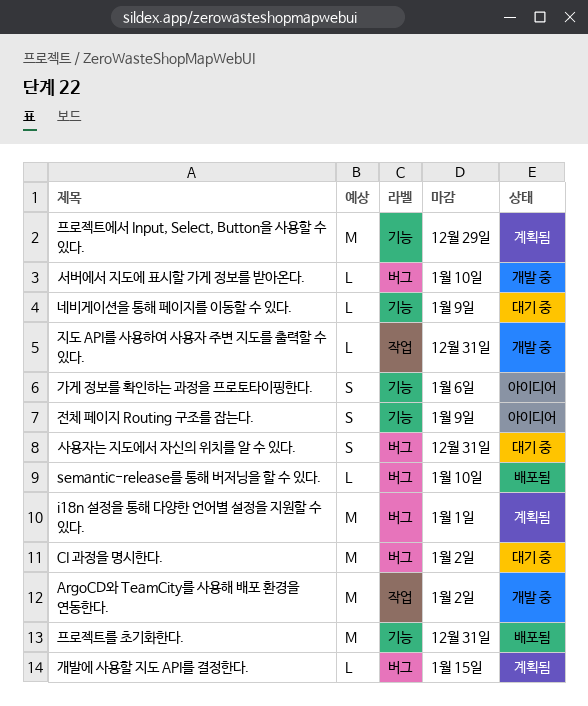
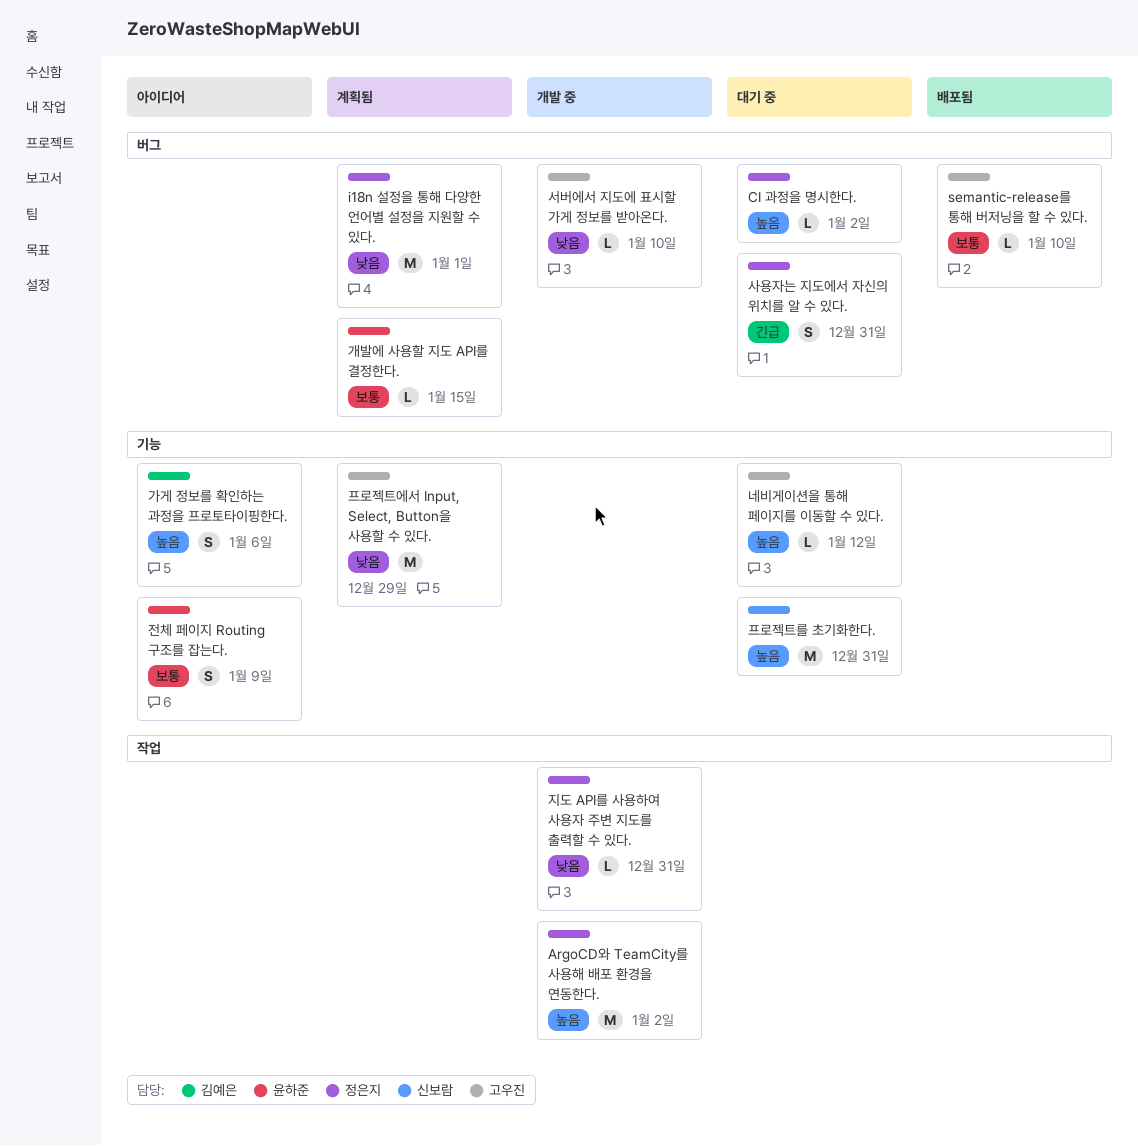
CI 과정을 명시한다., estimate: M -> L
네비게이션을 통해 페이지를 이동할 수 있다., due: Jan 9 -> Jan 12
프로젝트를 초기화한다., status: 배포됨 -> 대기 중

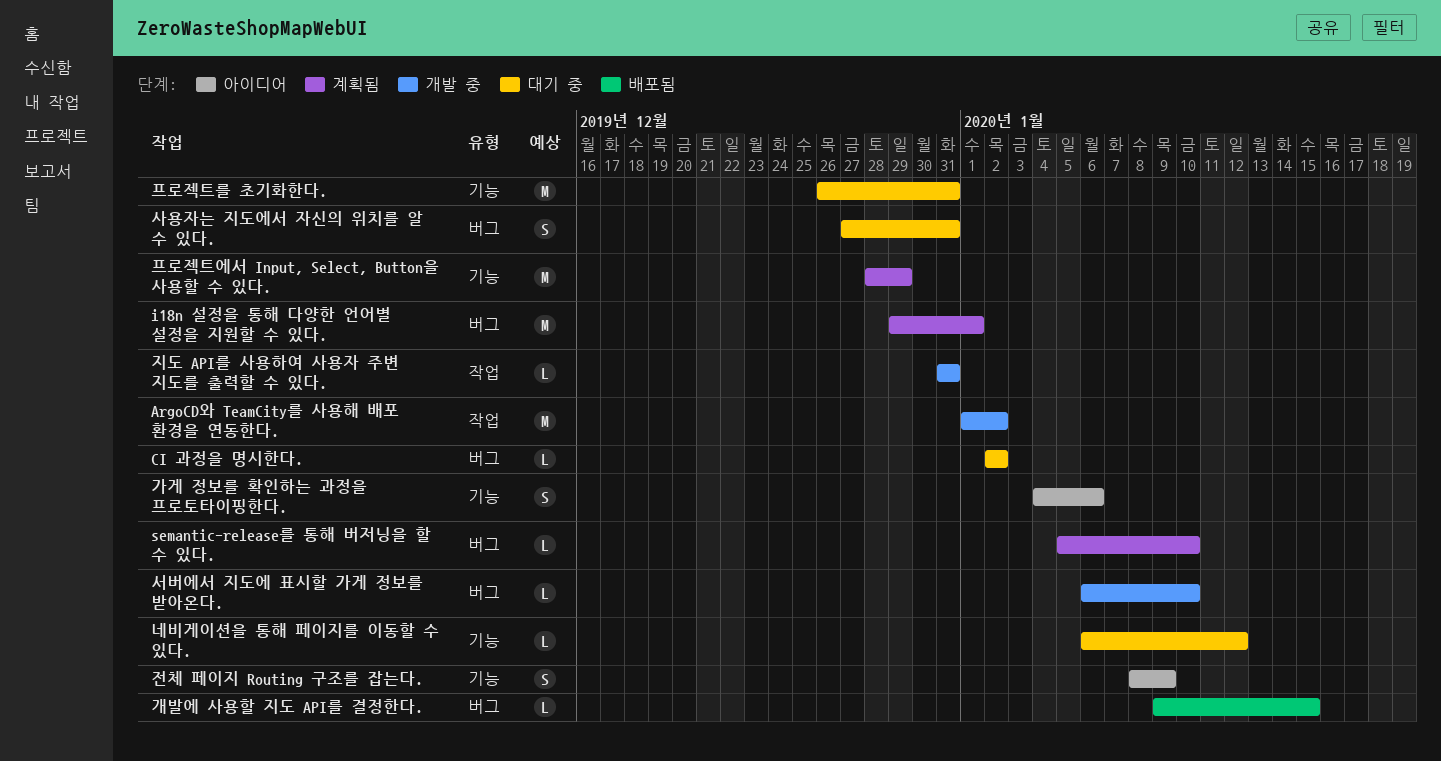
semantic-release를 통해 버저닝을 할 수 있다., status: 배포됨 -> 계획됨
개발에 사용할 지도 API를 결정한다., status: 계획됨 -> 배포됨

